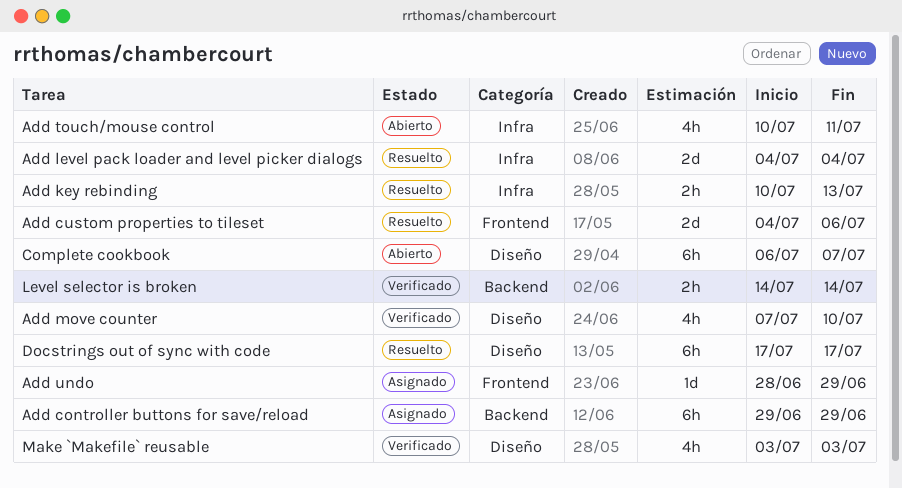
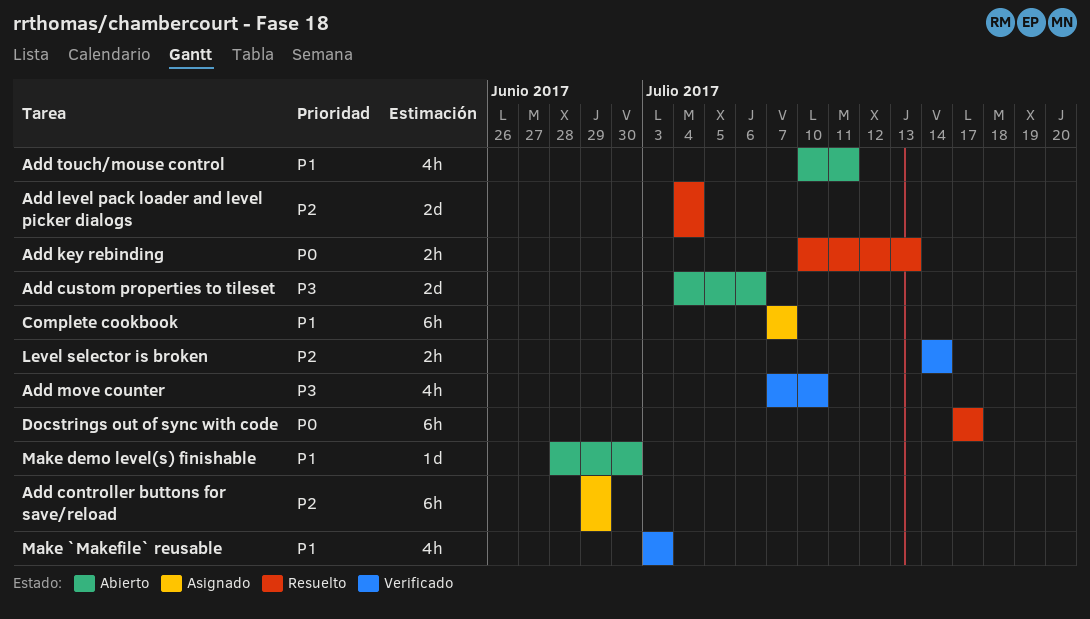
Add custom properties to tileset, status: Resuelto -> Abierto
Add undo: present -> none
Complete cookbook, status: Abierto -> Asignado
Complete cookbook, start: Jul 6 -> Jul 7
Make demo level(s) finishable: none -> present

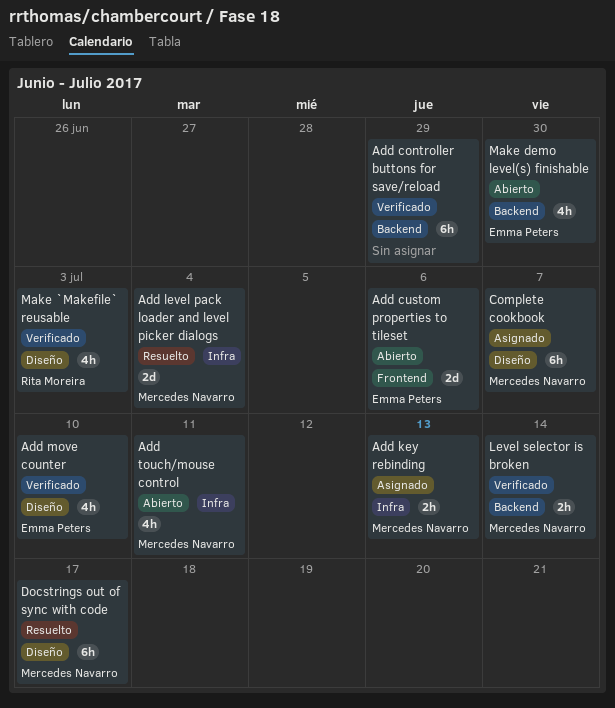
Add controller buttons for save/reload, status: Asignado -> Verificado
Add key rebinding, status: Resuelto -> Asignado
Make demo level(s) finishable, estimate: 1d -> 4h

